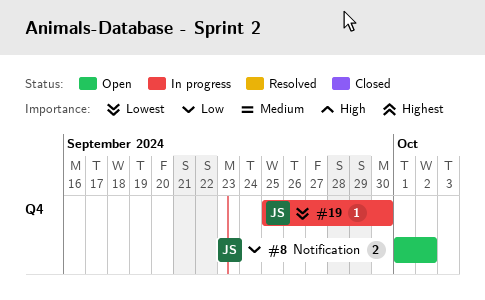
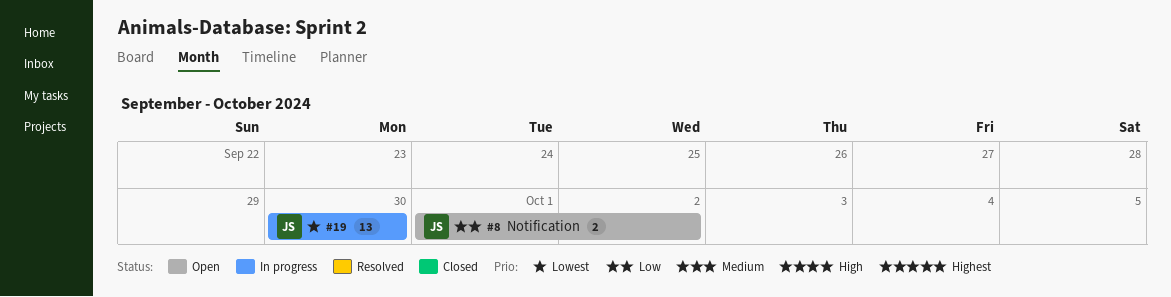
#19, estimate: 1 -> 13
#19, start: Sep 25 -> Sep 30

